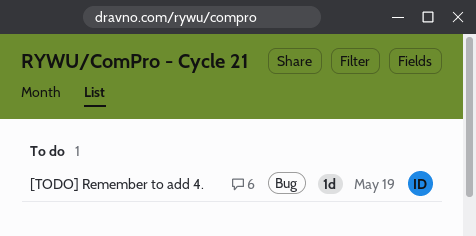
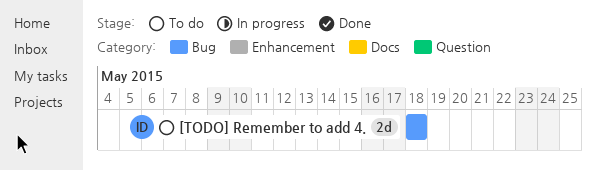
[TODO] Remember to add 4., estimate: 1d -> 2d
[TODO] Remember to add 4., due: May 19 -> May 18

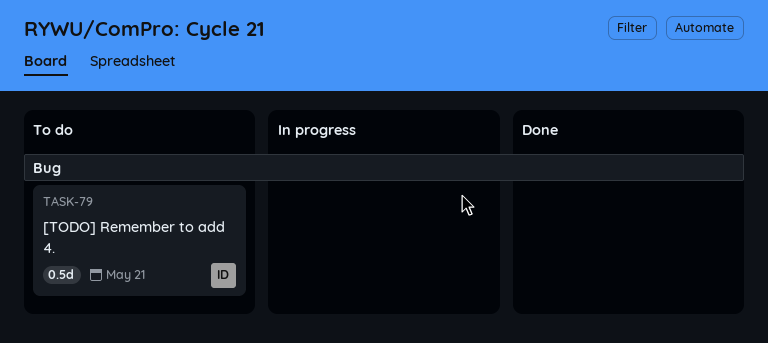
[TODO] Remember to add 4., estimate: 2d -> 0.5d
[TODO] Remember to add 4., due: May 18 -> May 21

